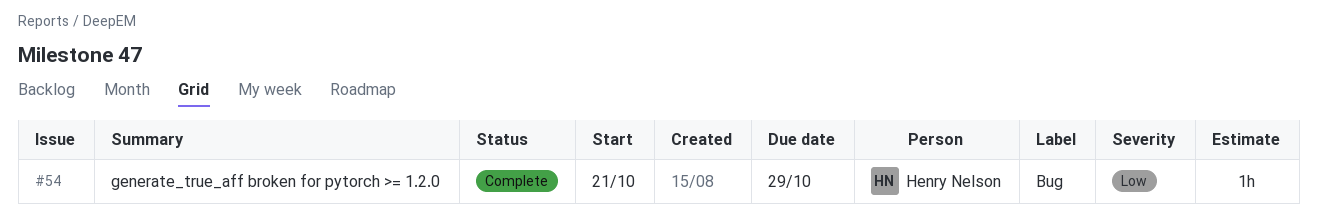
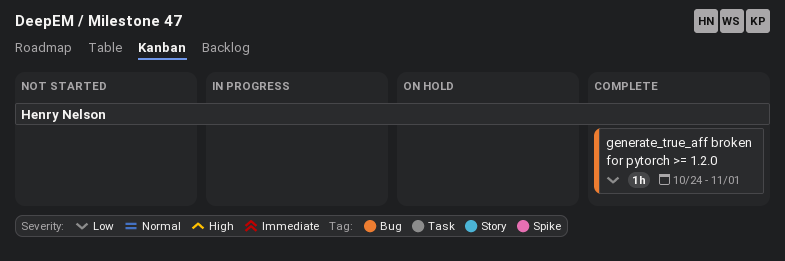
generate_true_aff broken for pytorch >= 1.2.0, start: Oct 21 -> Oct 24
generate_true_aff broken for pytorch >= 1.2.0, due: Oct 29 -> Nov 1

